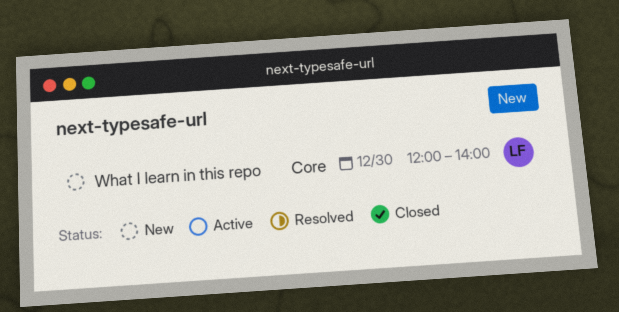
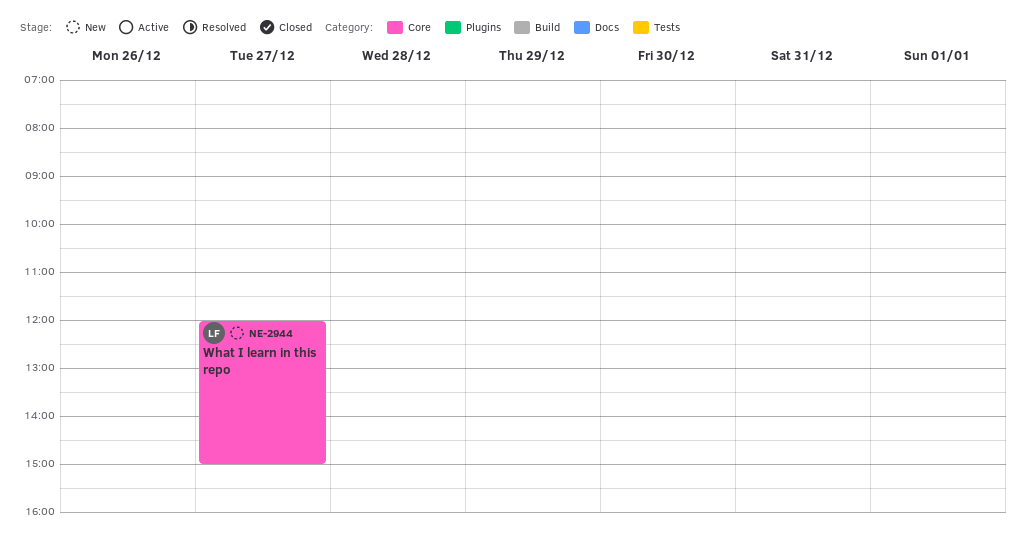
What I learn in this repo, day: Dec 30 -> Dec 27
What I learn in this repo, ends: 14:00 -> 15:00

